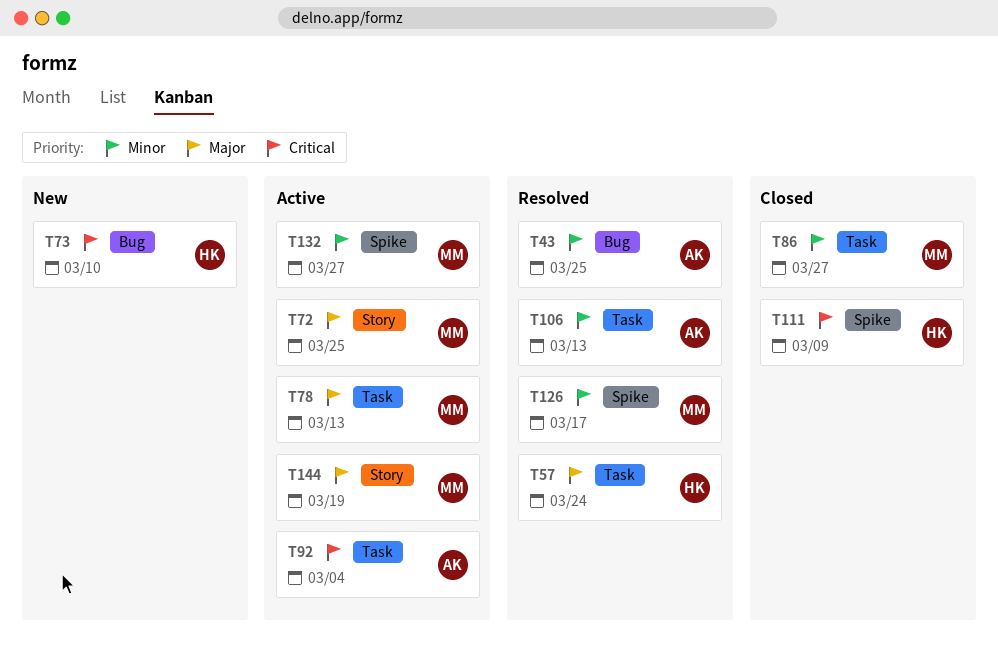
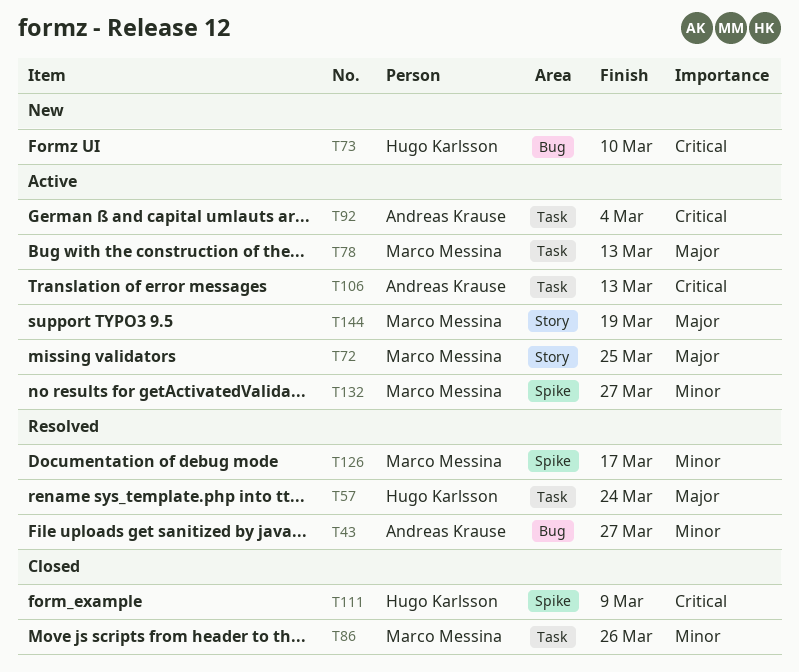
T43, due: Mar 25 -> Mar 27
T86, due: Mar 27 -> Mar 26
T106, status: Resolved -> Active
T106, priority: Minor -> Critical

